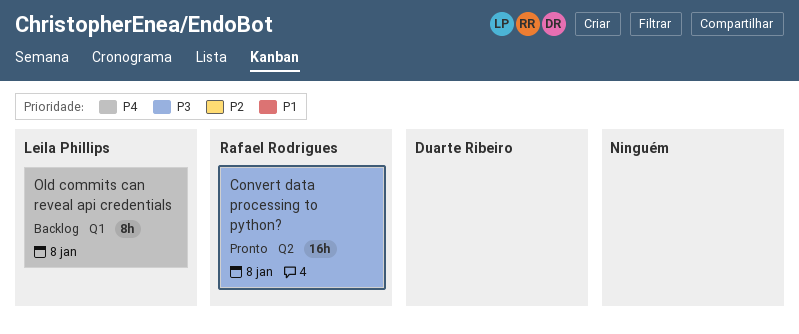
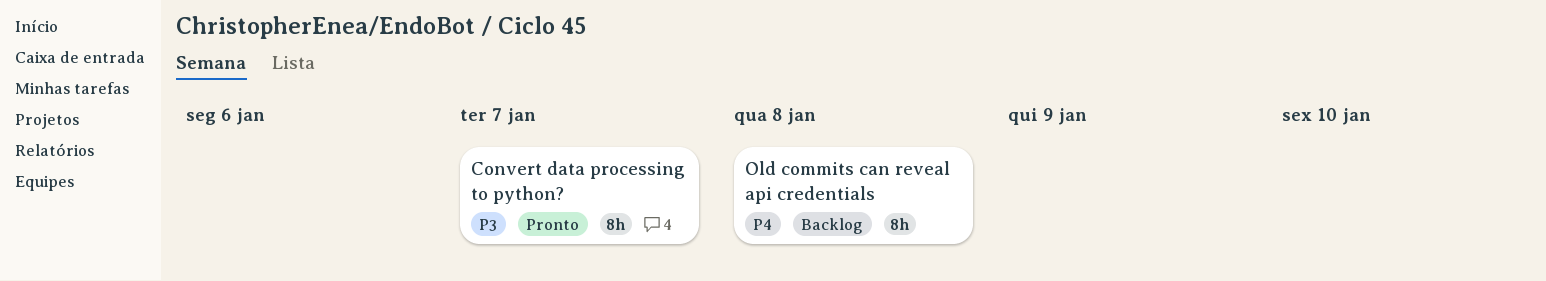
Convert data processing to python?, estimate: 16h -> 8h
Convert data processing to python?, due: Jan 8 -> Jan 7

